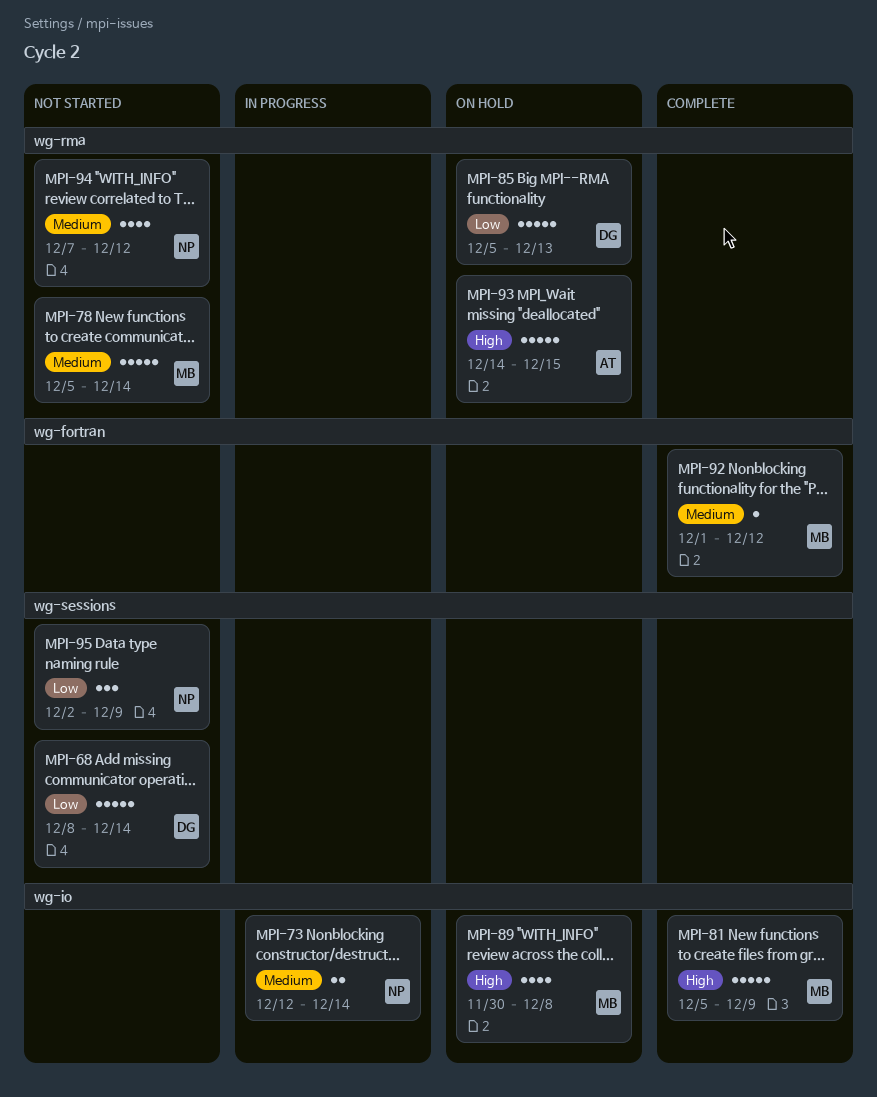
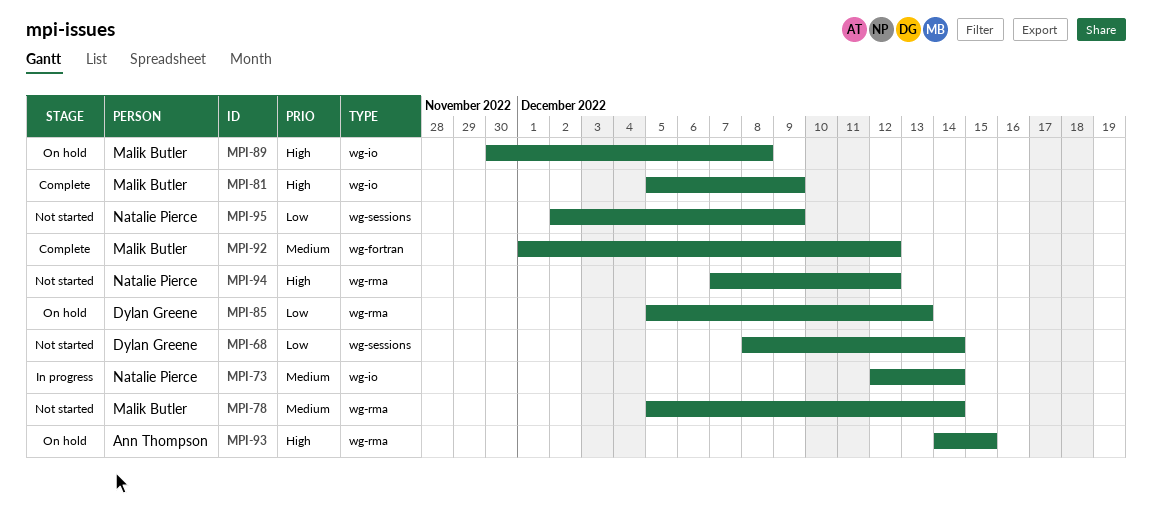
MPI-94, priority: Medium -> High

